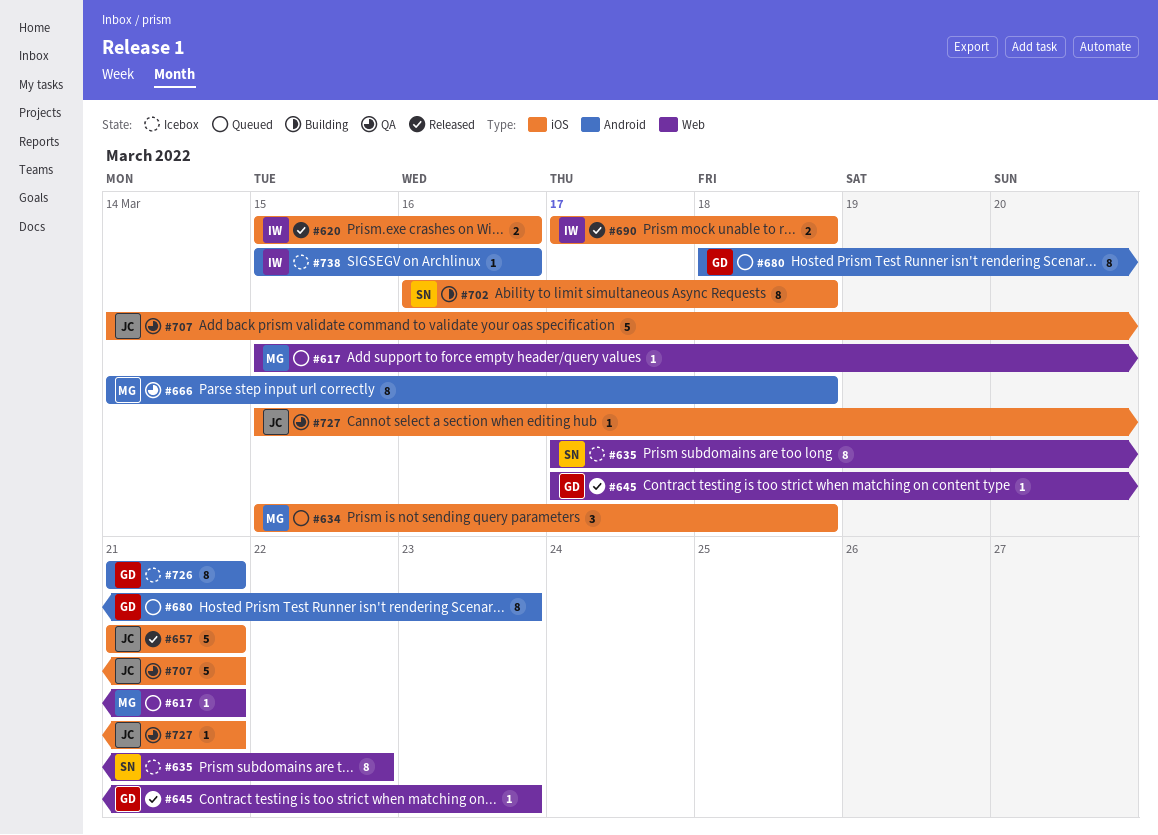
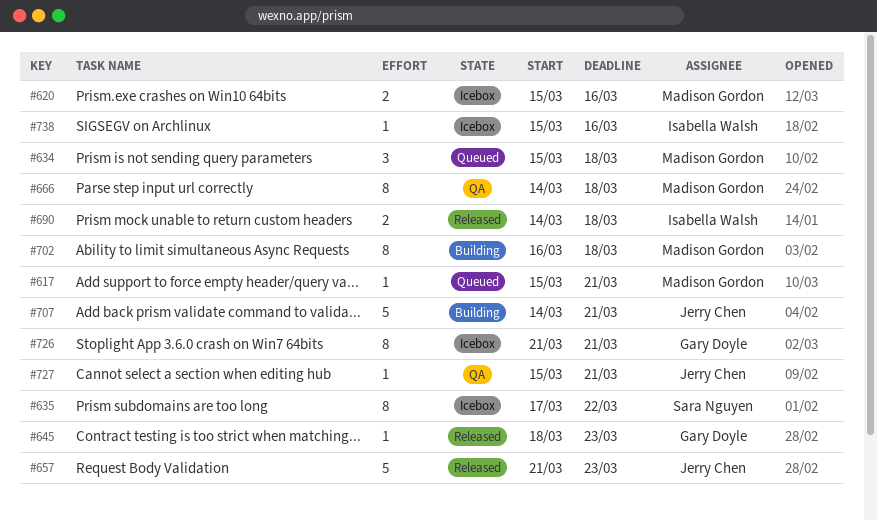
#620, status: Released -> Icebox
#620, owner: Isabella Walsh -> Madison Gordon
#645, start: Mar 17 -> Mar 18
#657, due: Mar 21 -> Mar 23
#680: present -> none
#690, start: Mar 17 -> Mar 14
#702, owner: Sara Nguyen -> Madison Gordon
#707, status: QA -> Building

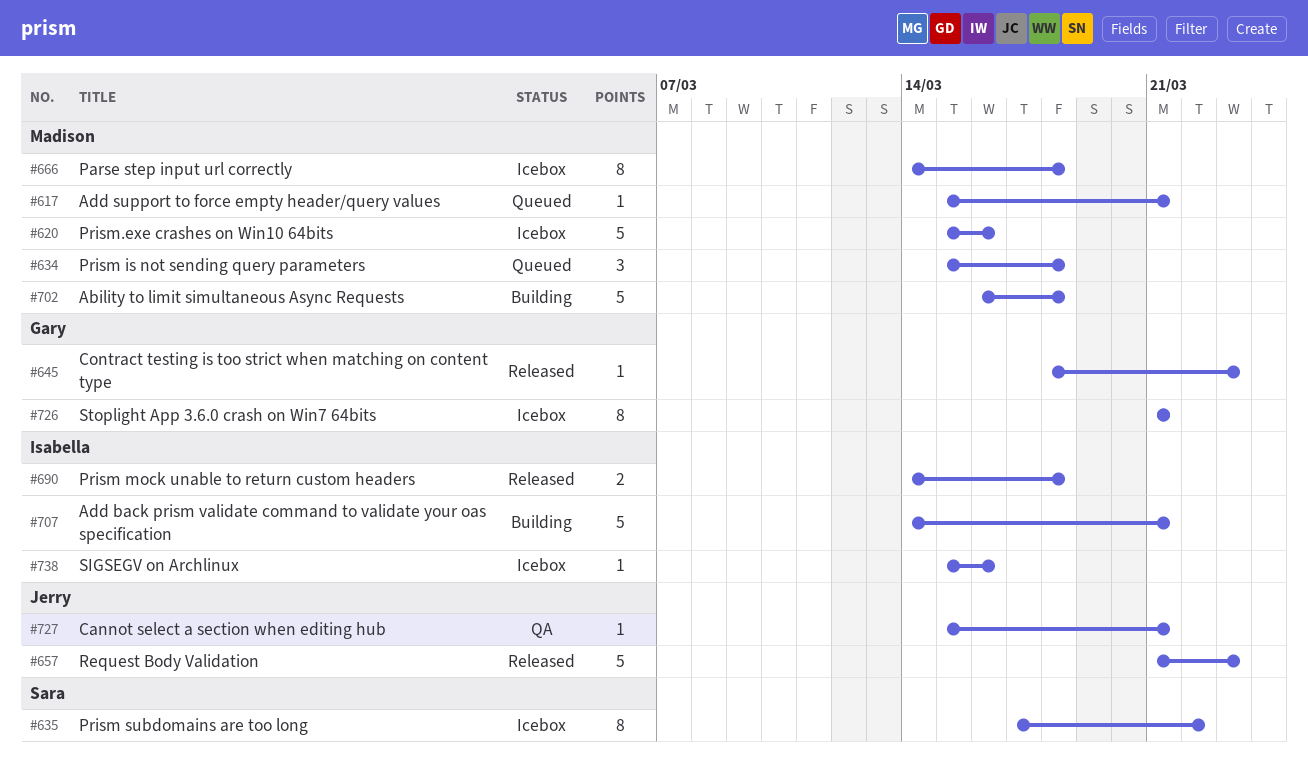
#620, estimate: 2 -> 5
#666, status: QA -> Icebox
#702, estimate: 8 -> 5
#707, owner: Jerry Chen -> Isabella Walsh

